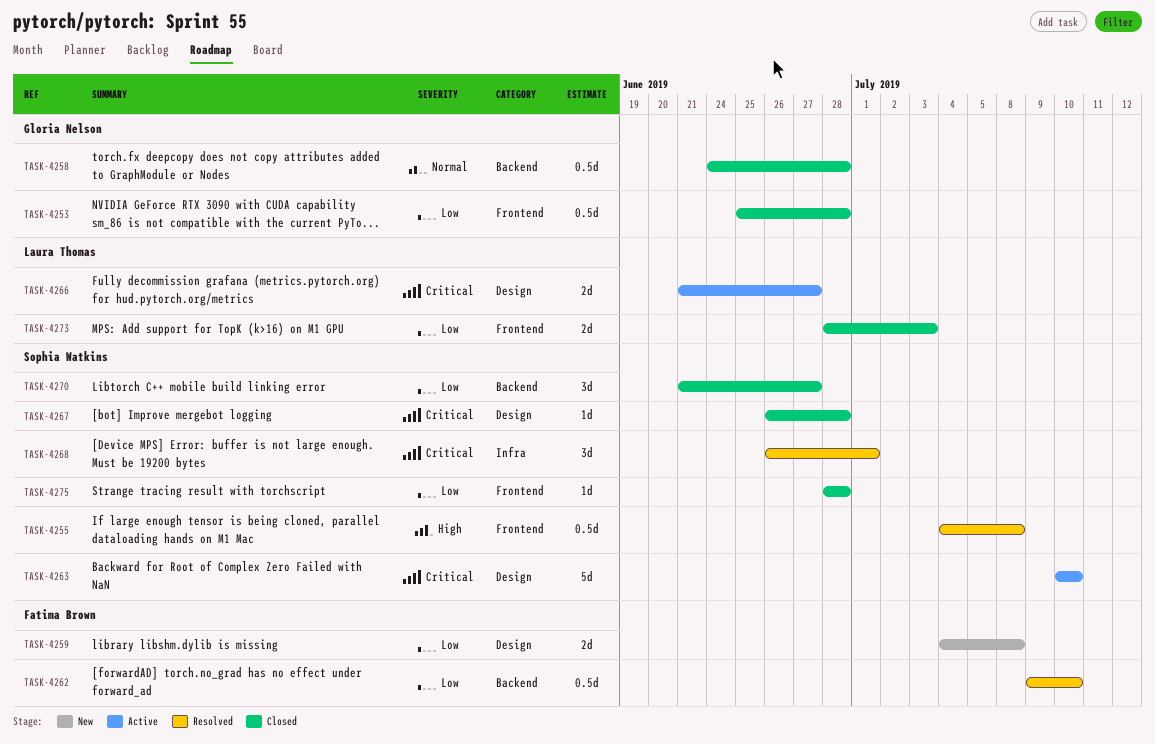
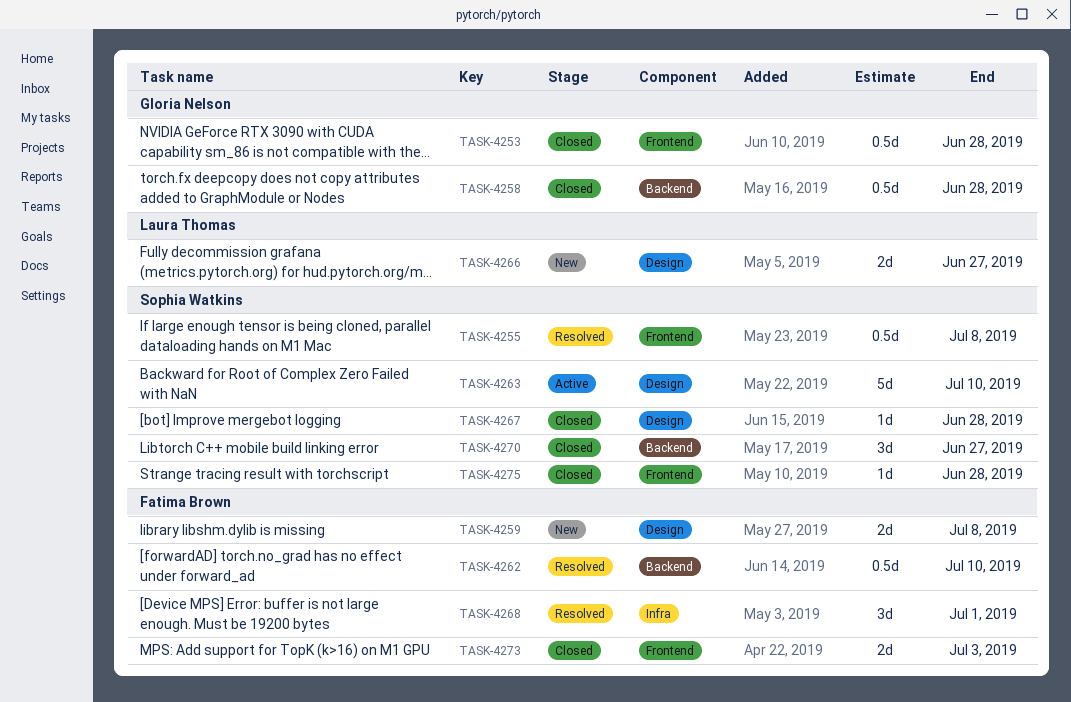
TASK-4266, status: Active -> New
TASK-4268, owner: Sophia Watkins -> Fatima Brown
TASK-4273, owner: Laura Thomas -> Fatima Brown

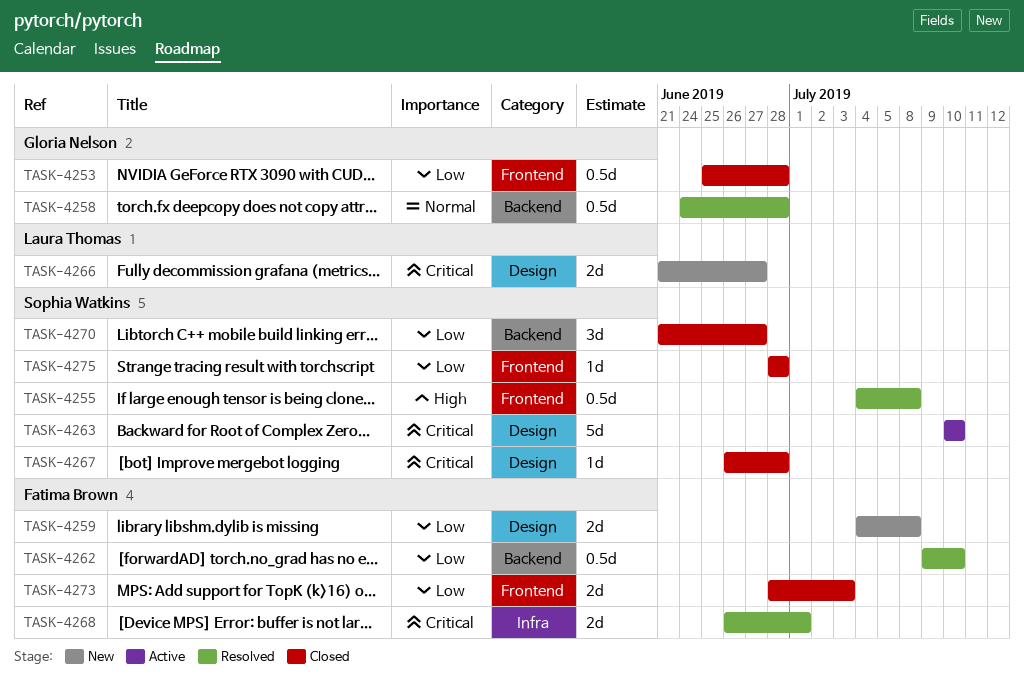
TASK-4258, status: Closed -> Resolved
TASK-4268, estimate: 3d -> 2d

